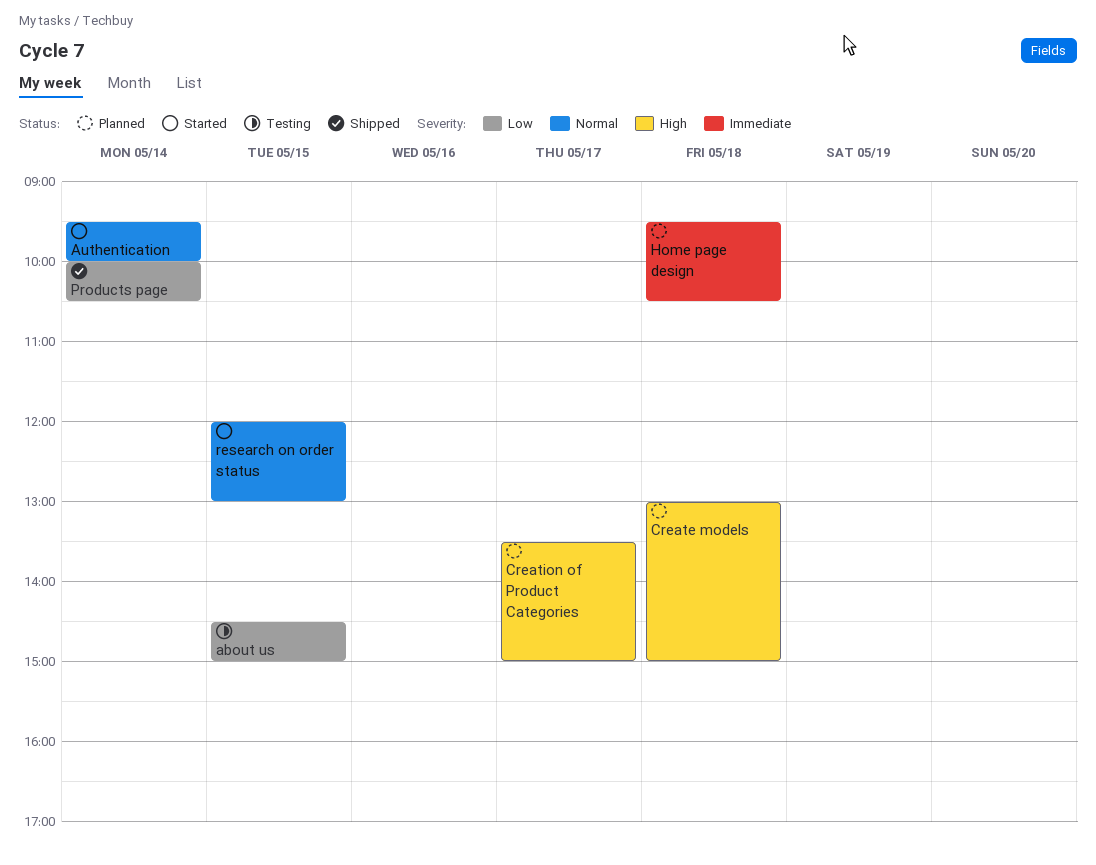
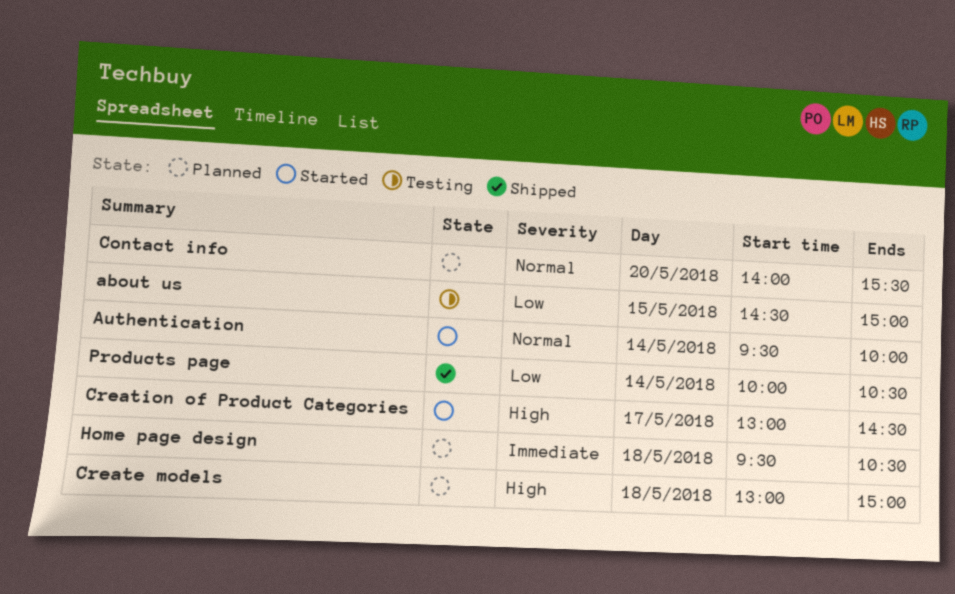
Contact info: none -> present
Creation of Product Categories, status: Planned -> Started
Creation of Product Categories, begins: 13:30 -> 13:00
Creation of Product Categories, ends: 15:00 -> 14:30
research on order status: present -> none

